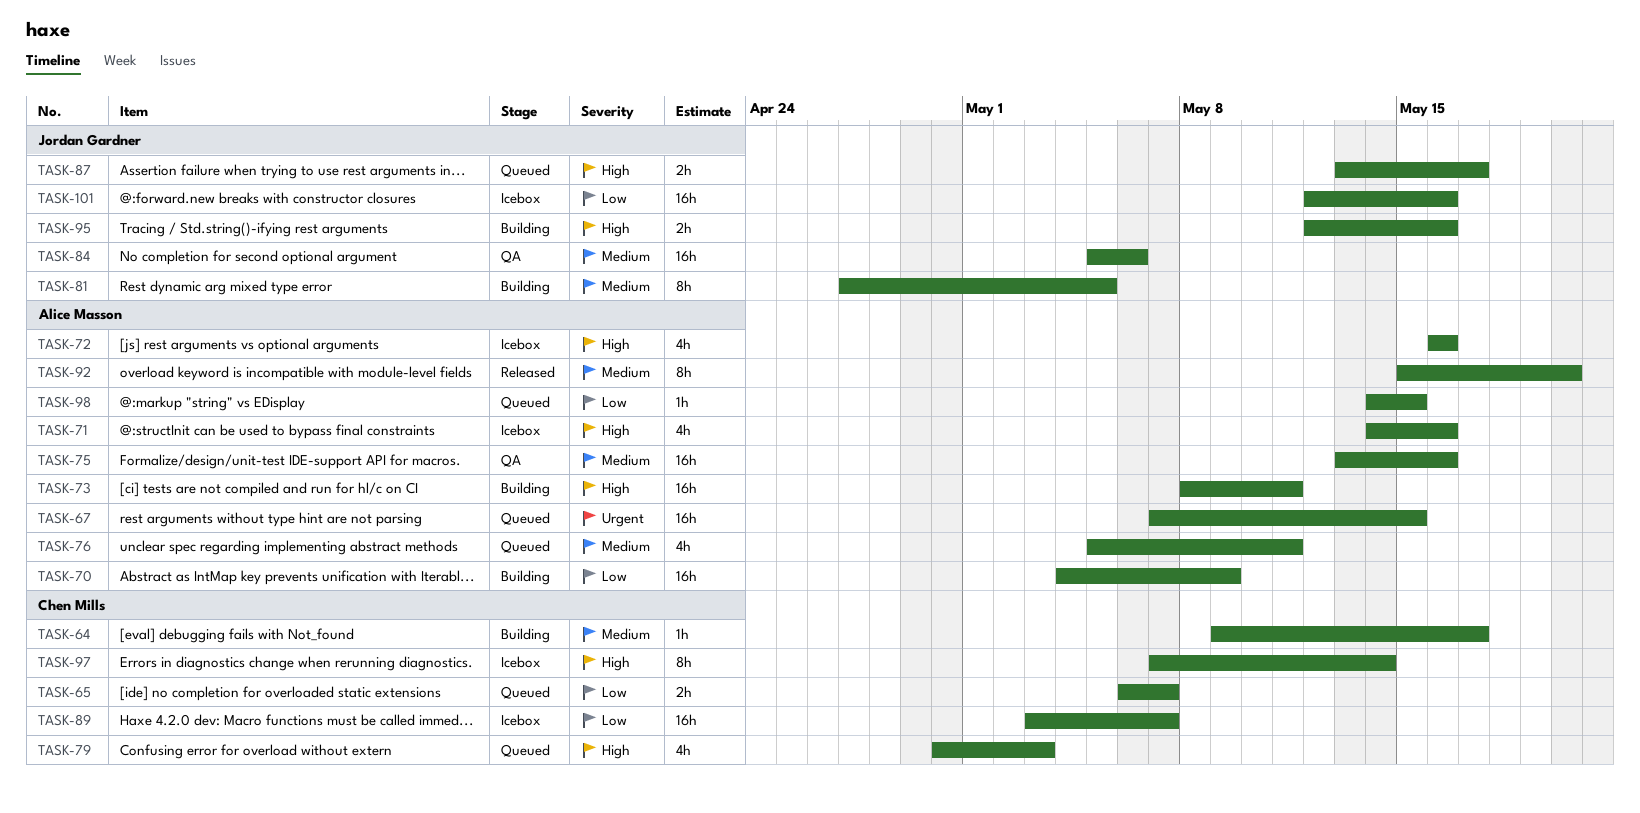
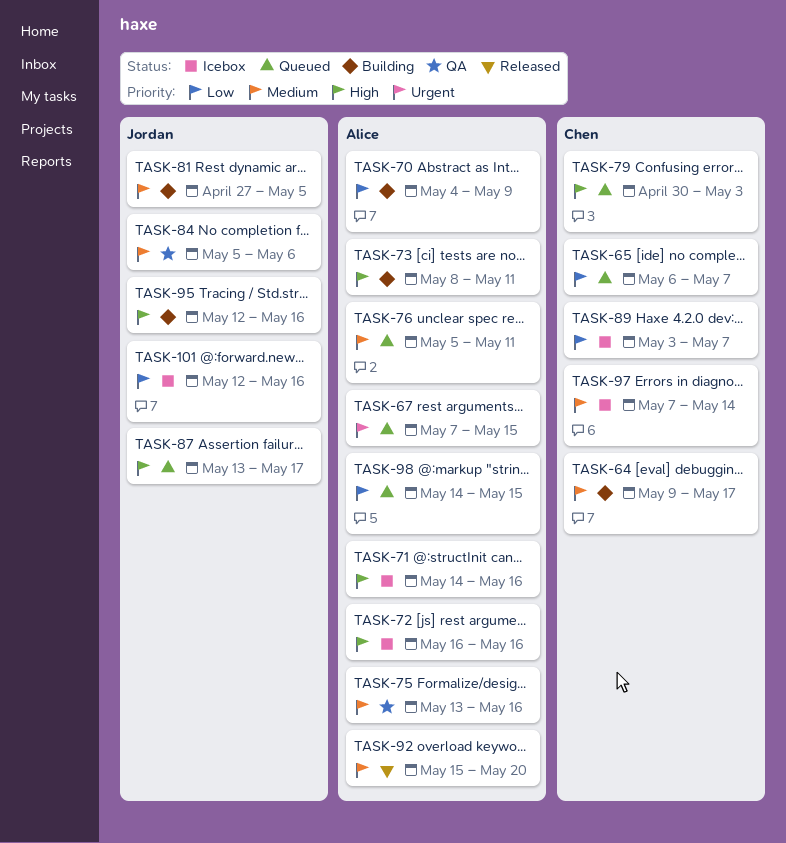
TASK-97, priority: High -> Medium

